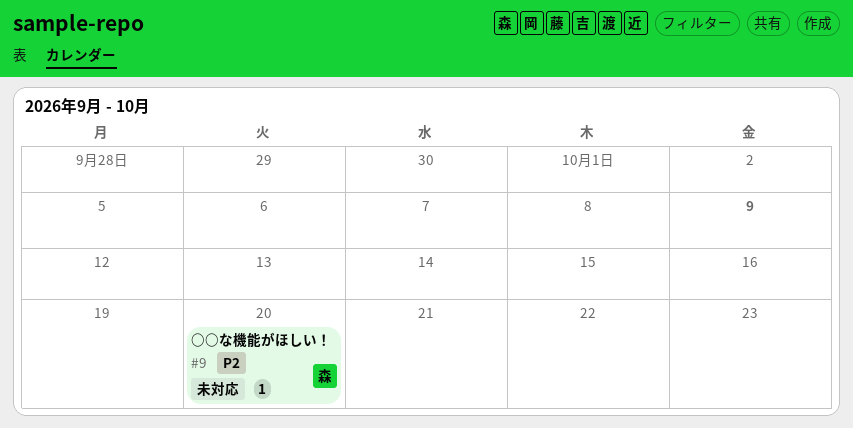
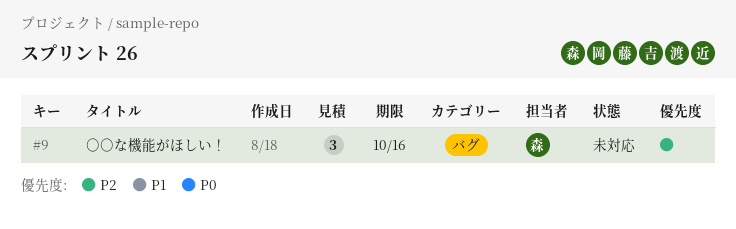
#9, estimate: 1 -> 3
#9, due: Oct 20 -> Oct 16

